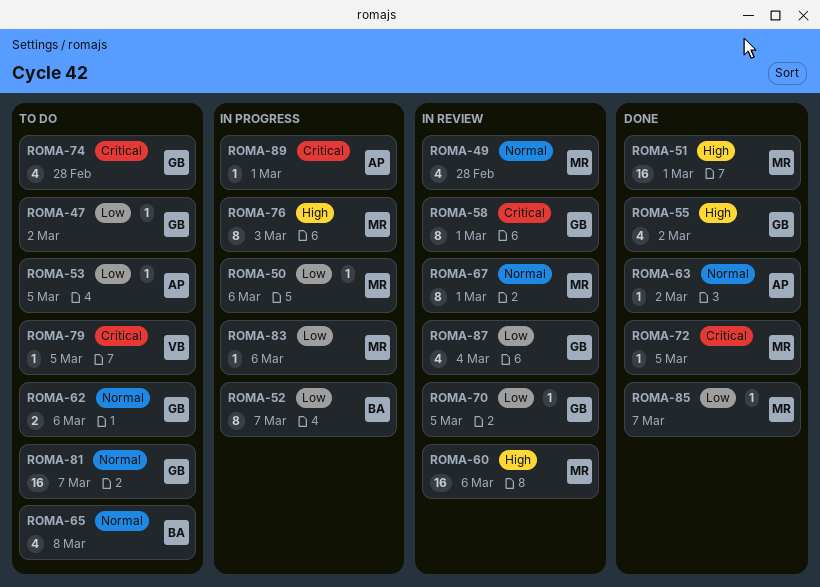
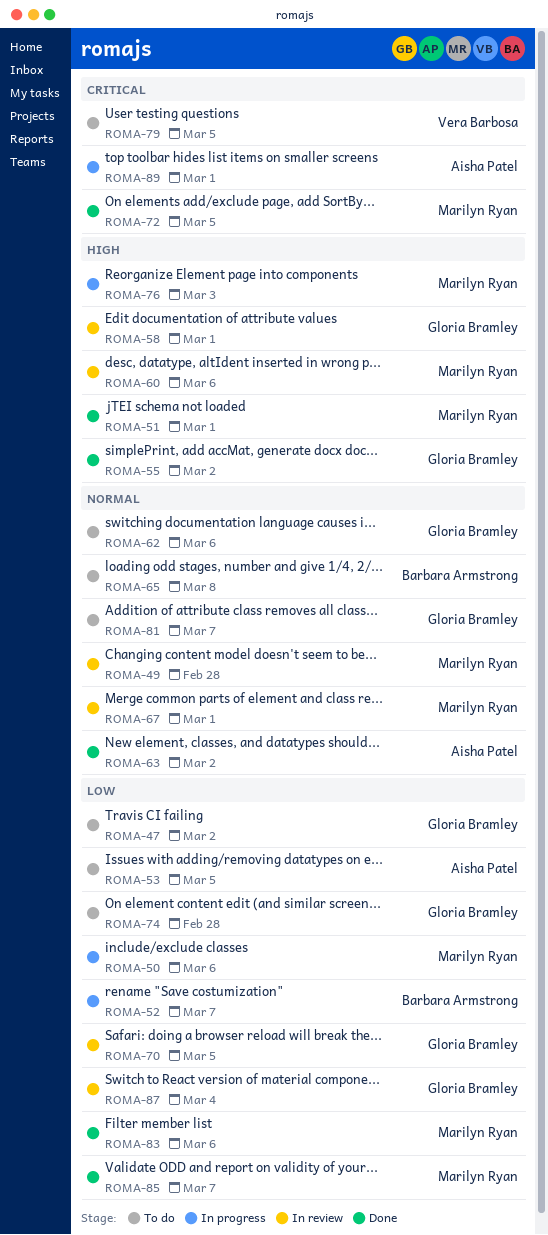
ROMA-58, priority: Critical -> High
ROMA-74, priority: Critical -> Low
ROMA-83, status: In progress -> Done

